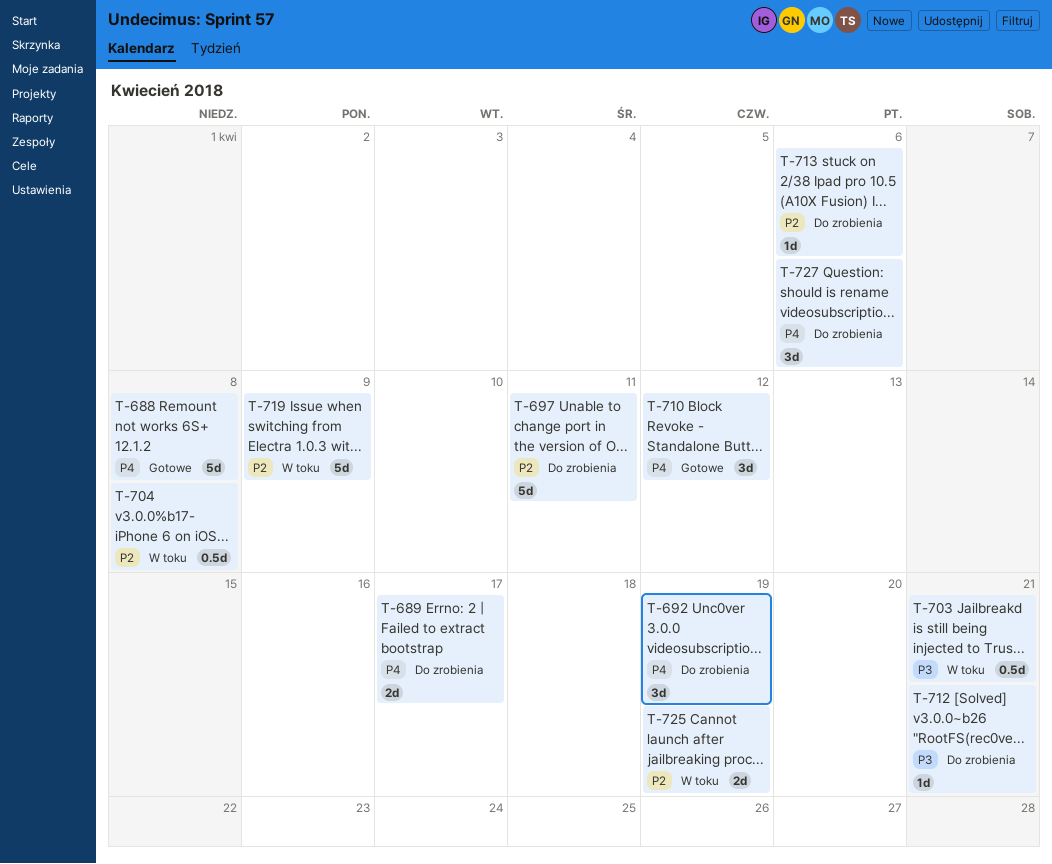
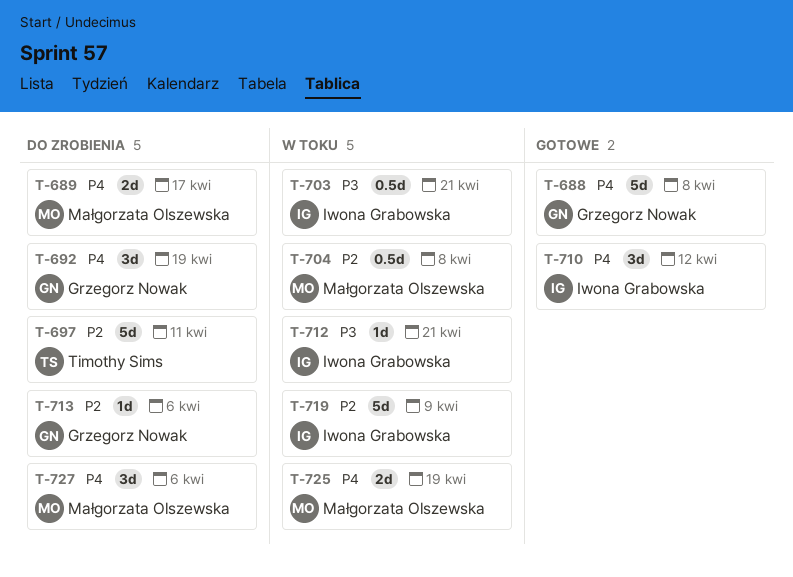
T-712, status: Do zrobienia -> W toku
T-725, priority: P2 -> P4

